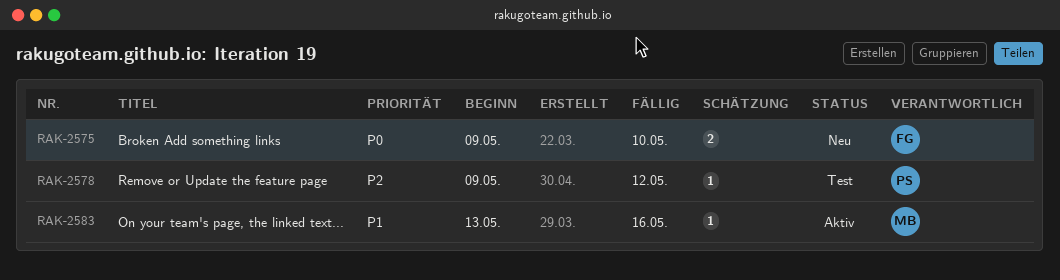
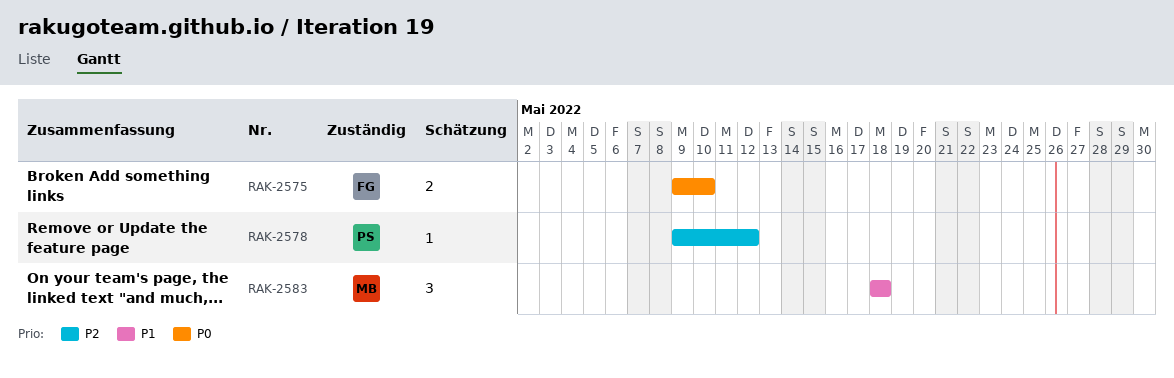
RAK-2583, estimate: 1 -> 3
RAK-2583, start: May 13 -> May 18
RAK-2583, due: May 16 -> May 18

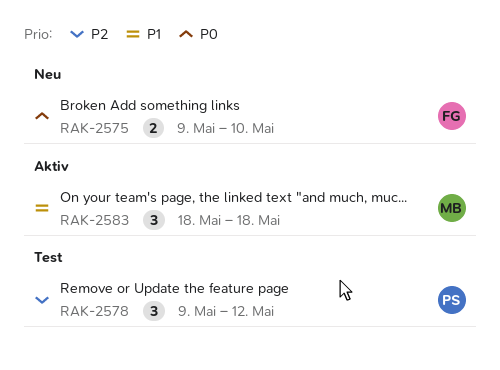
RAK-2578, estimate: 1 -> 3

